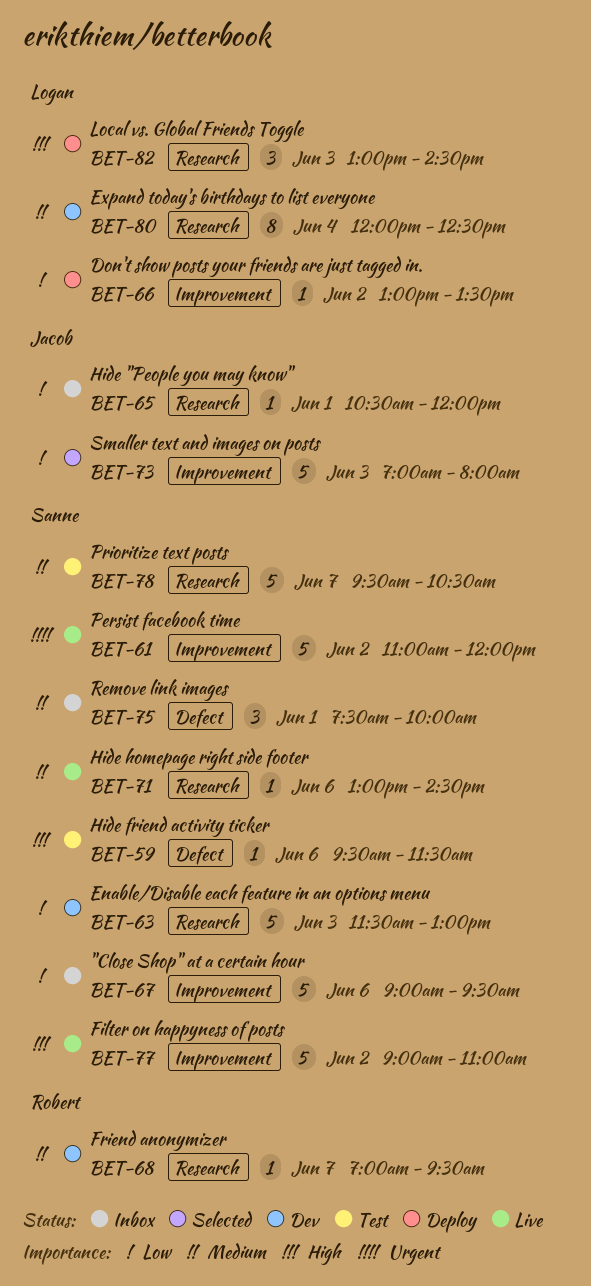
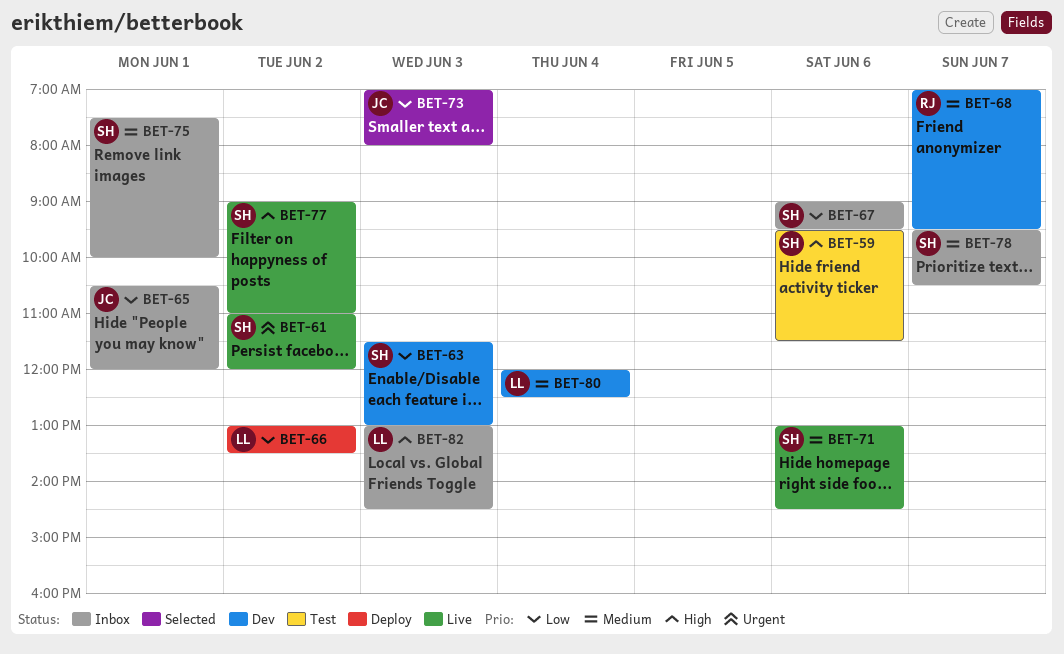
BET-78, status: Test -> Inbox
BET-82, status: Deploy -> Inbox

